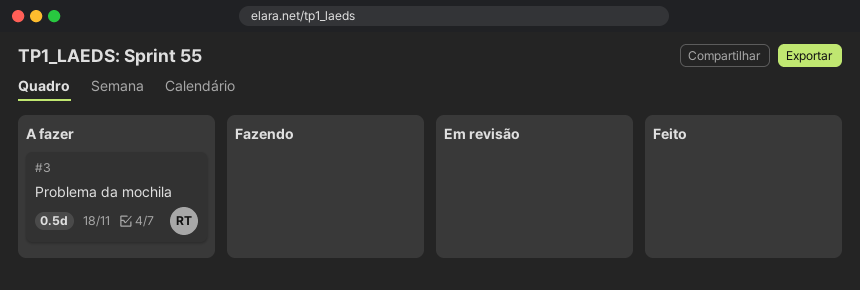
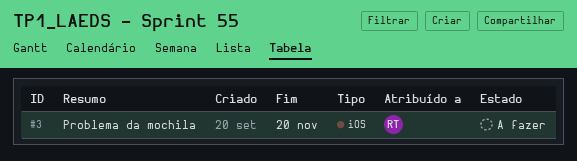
#3, due: Nov 18 -> Nov 20

